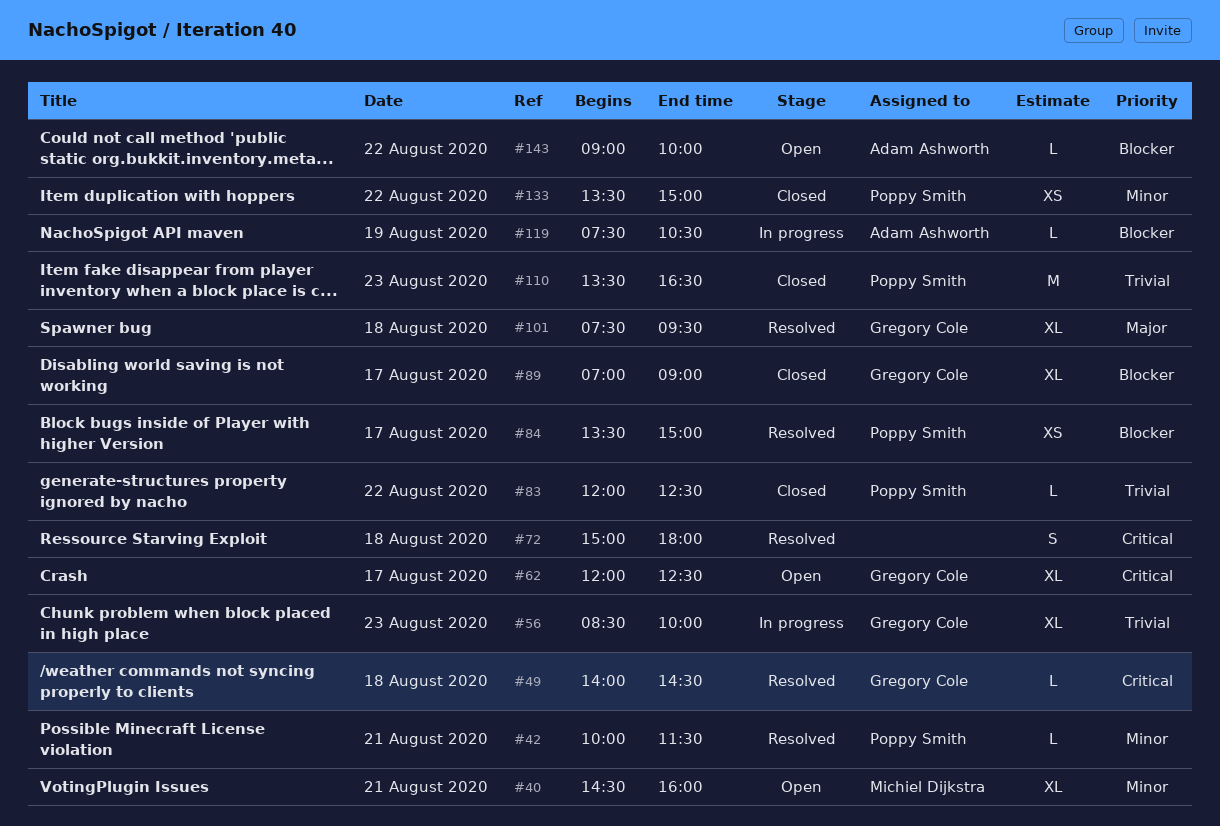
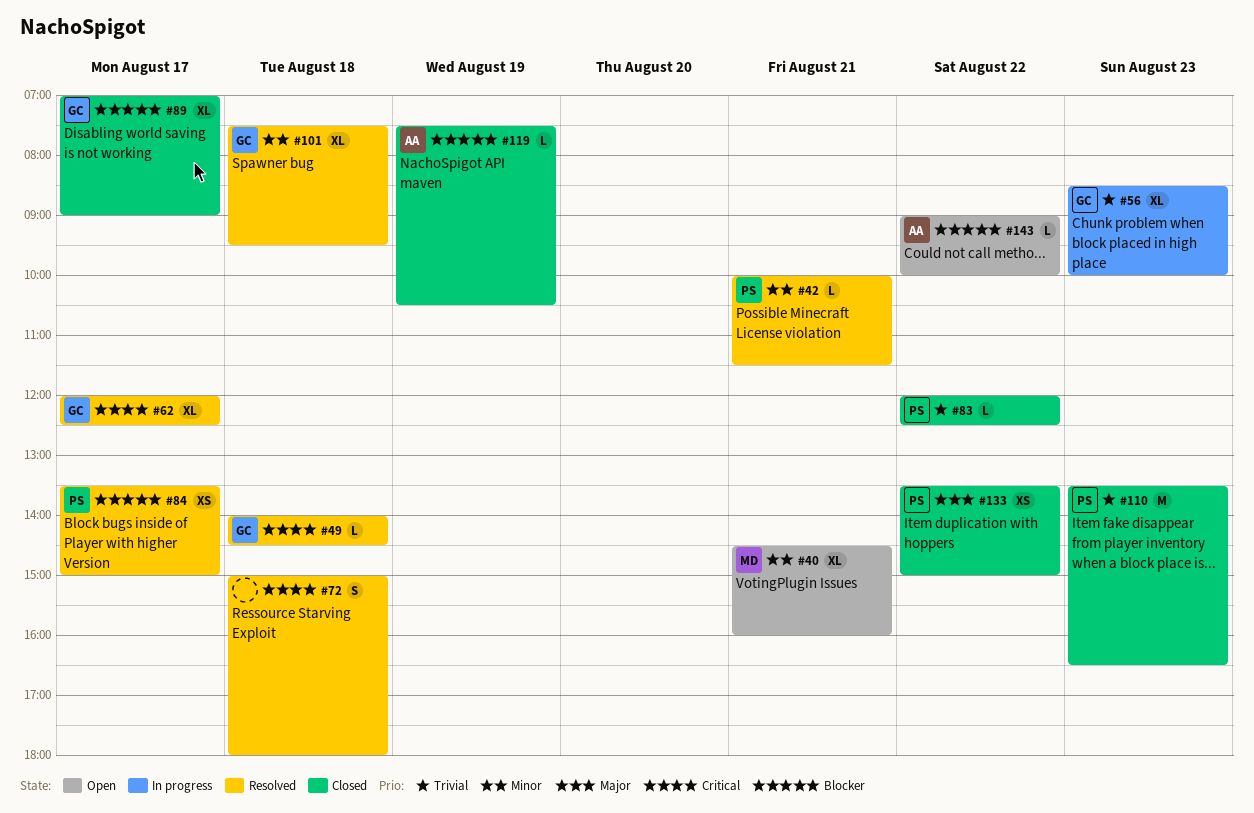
#62, status: Open -> Resolved
#101, priority: Major -> Minor
#119, status: In progress -> Closed
#133, priority: Minor -> Major

